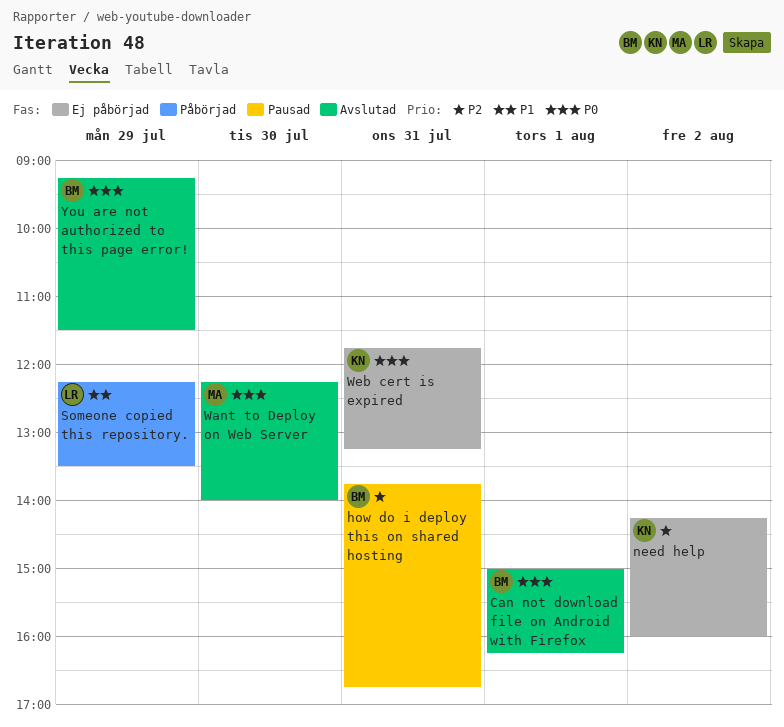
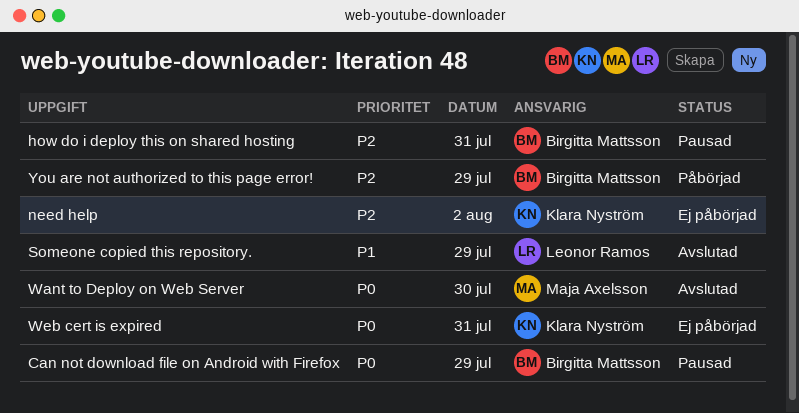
Can not download file on Android with Firefox, status: Avslutad -> Pausad
Can not download file on Android with Firefox, day: Aug 1 -> Jul 29
Someone copied this repository., status: Påbörjad -> Avslutad
You are not authorized to this page error!, status: Avslutad -> Påbörjad
You are not authorized to this page error!, priority: P0 -> P2

